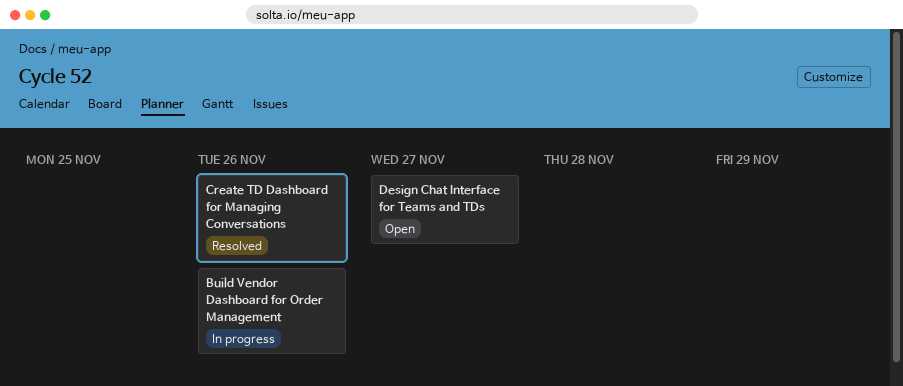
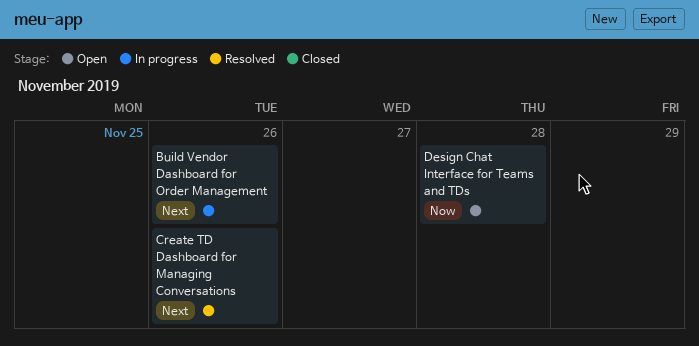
Design Chat Interface for Teams and TDs, due: Nov 27 -> Nov 28

